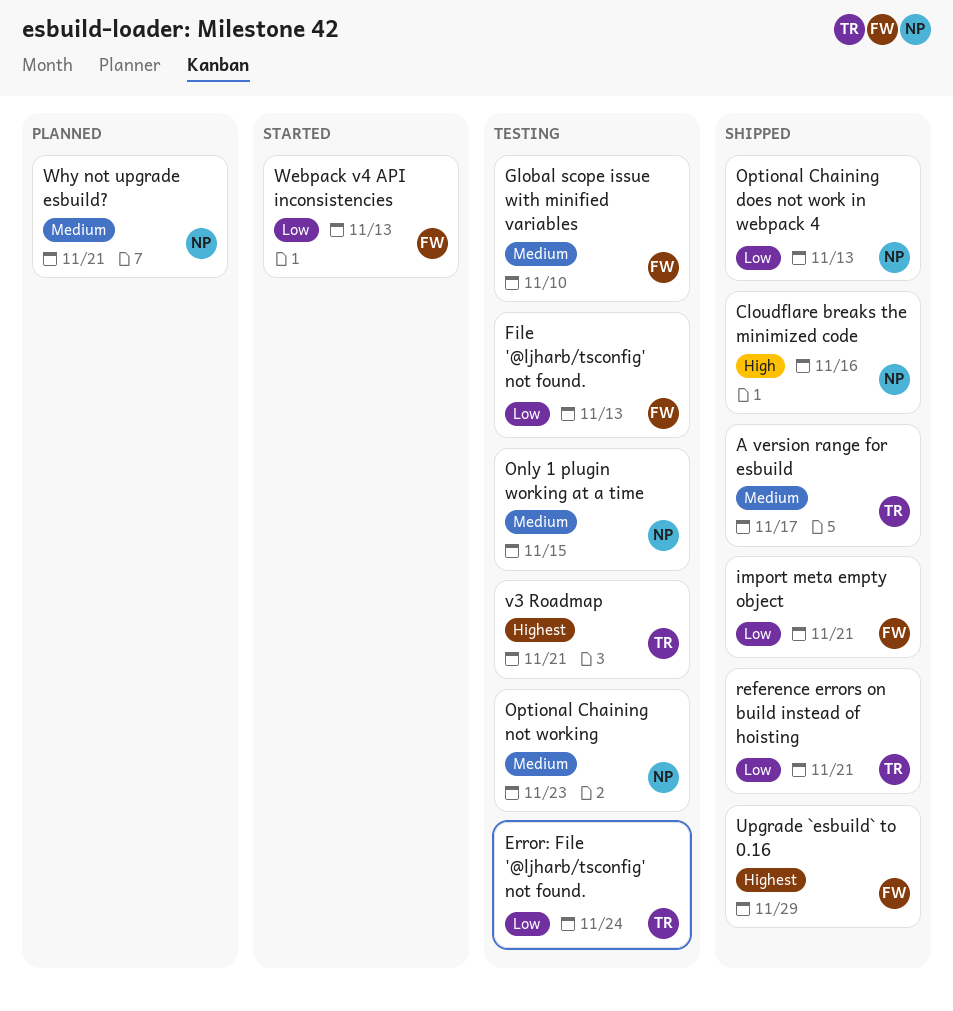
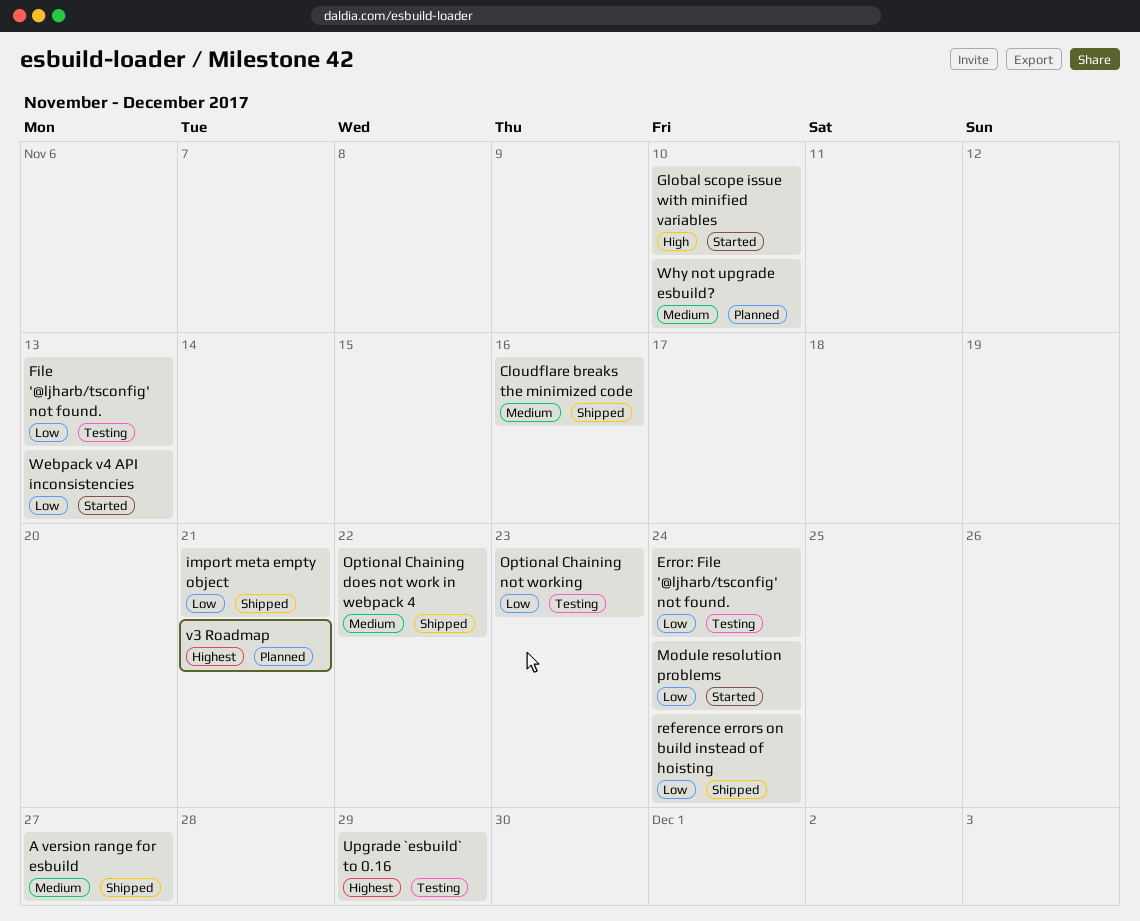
A version range for esbuild, due: Nov 17 -> Nov 27
Cloudflare breaks the minimized code, priority: High -> Medium
Global scope issue with minified variables, status: Testing -> Started
Global scope issue with minified variables, priority: Medium -> High
Module resolution problems: none -> present
Only 1 plugin working at a time: present -> none
Optional Chaining does not work in webpack 4, priority: Low -> Medium
Optional Chaining does not work in webpack 4, due: Nov 13 -> Nov 22
Optional Chaining not working, priority: Medium -> Low
reference errors on build instead of hoisting, due: Nov 21 -> Nov 24
Upgrade `esbuild` to 0.16, status: Shipped -> Testing
v3 Roadmap, status: Testing -> Planned
Why not upgrade esbuild?, due: Nov 21 -> Nov 10

